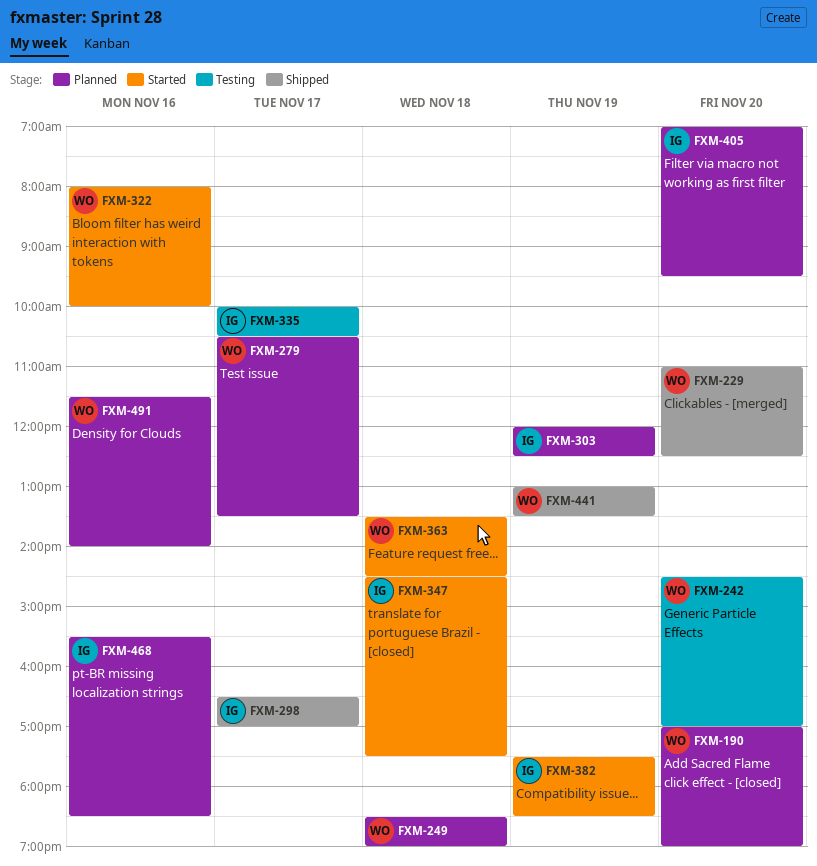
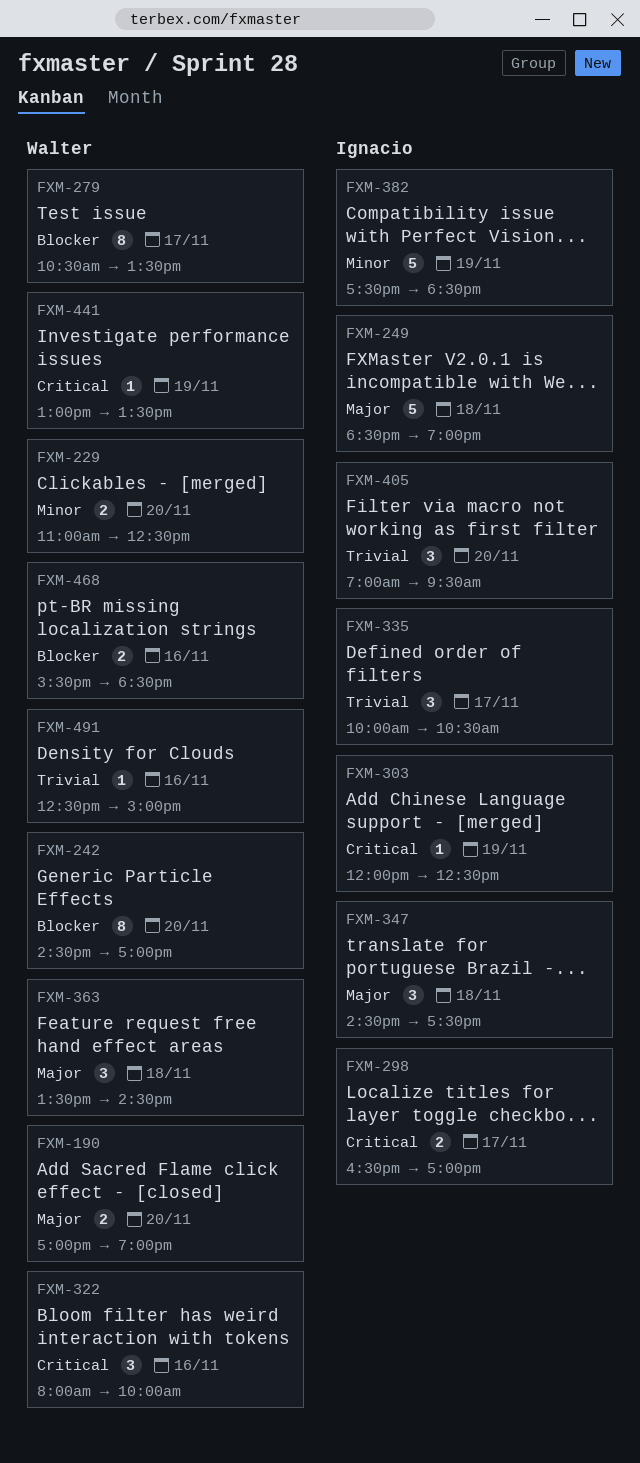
FXM-249, owner: Walter -> Ignacio
FXM-468, owner: Ignacio -> Walter
FXM-491, begins: 11:30 -> 12:30
FXM-491, ends: 14:00 -> 15:00

